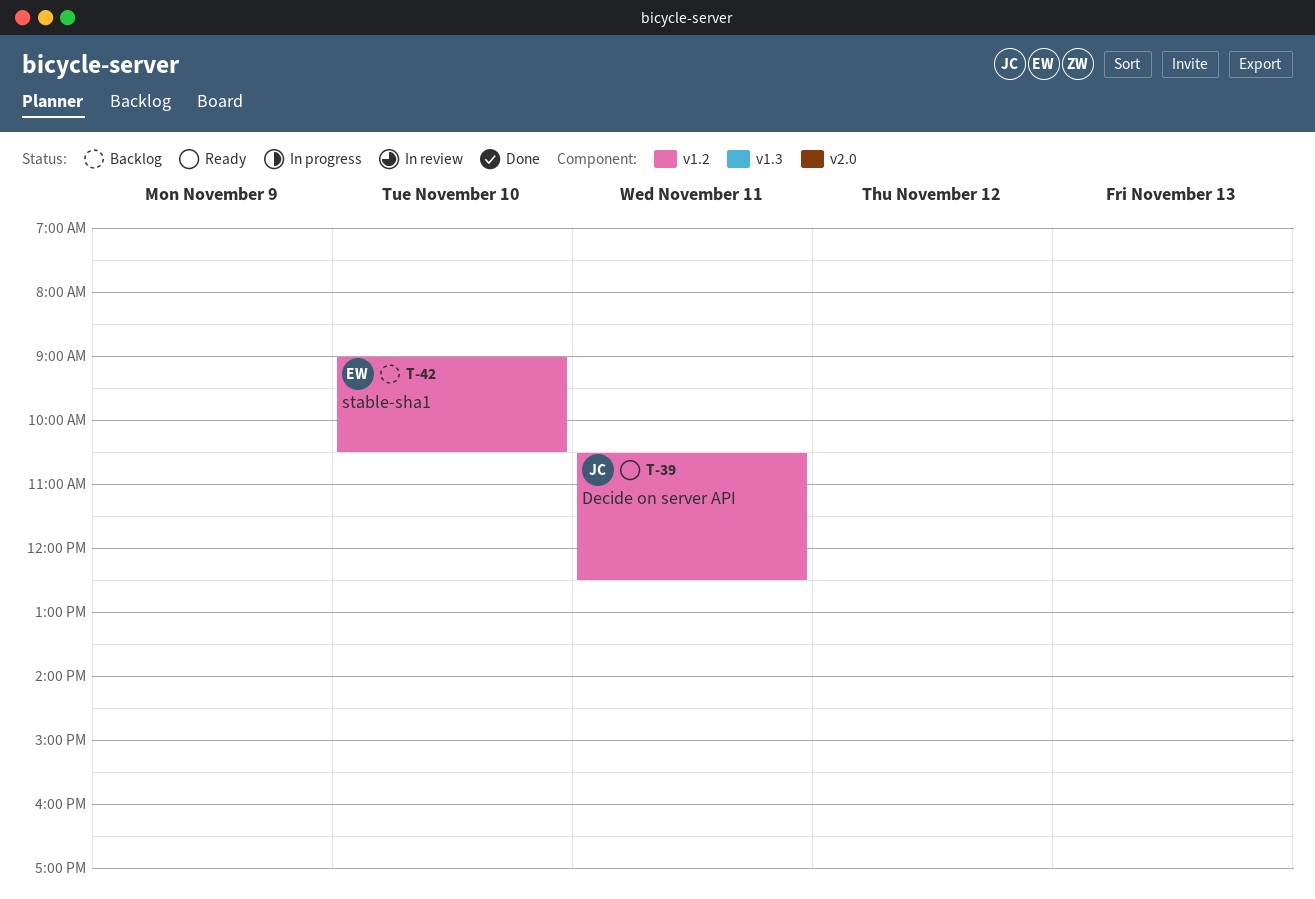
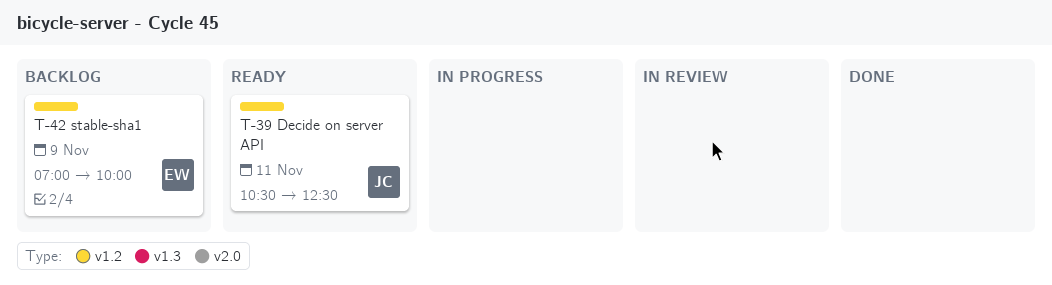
T-42, day: Nov 10 -> Nov 9
T-42, begins: 09:00 -> 07:00
T-42, ends: 10:30 -> 10:00

